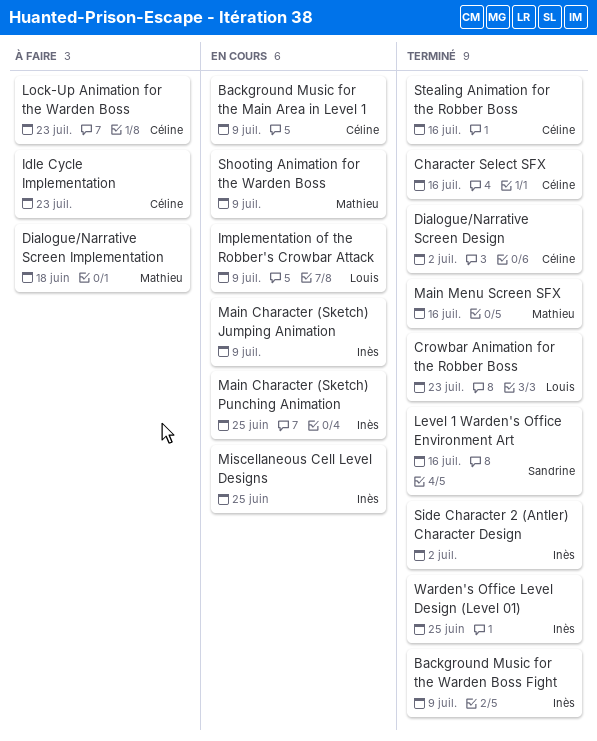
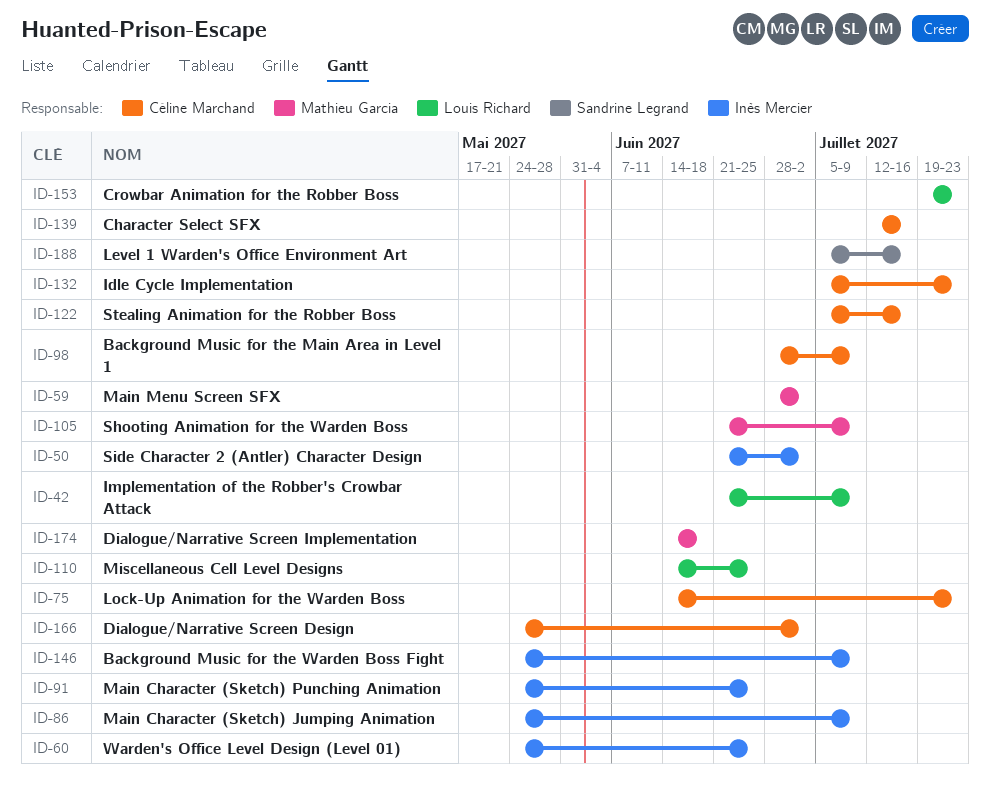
Main Menu Screen SFX, due: Jul 16 -> Jul 2
Miscellaneous Cell Level Designs, owner: Inès Mercier -> Louis Richard

